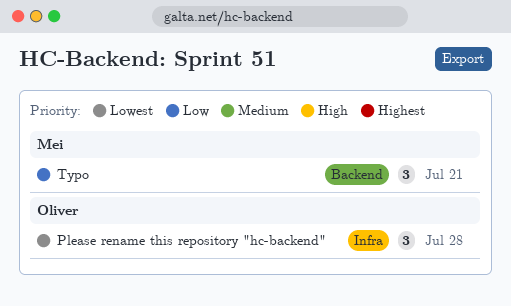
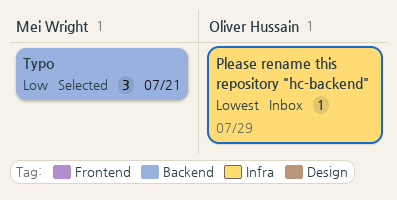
Please rename this repository "hc-backend", estimate: 3 -> 1
Please rename this repository "hc-backend", due: Jul 28 -> Jul 29

